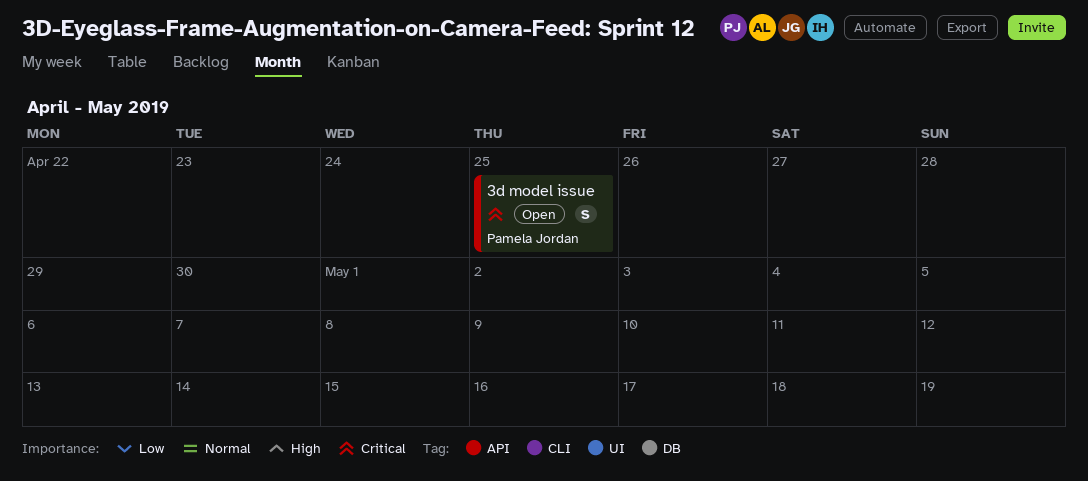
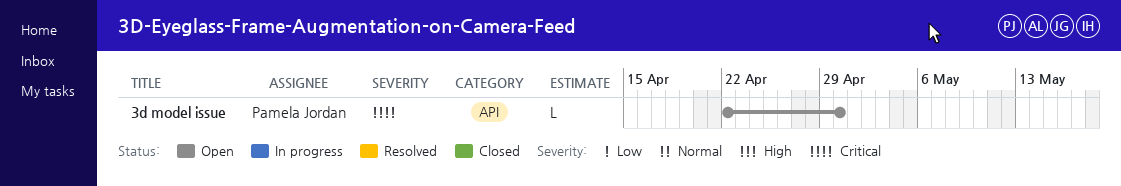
3d model issue, estimate: S -> L
3d model issue, due: Apr 25 -> Apr 30

